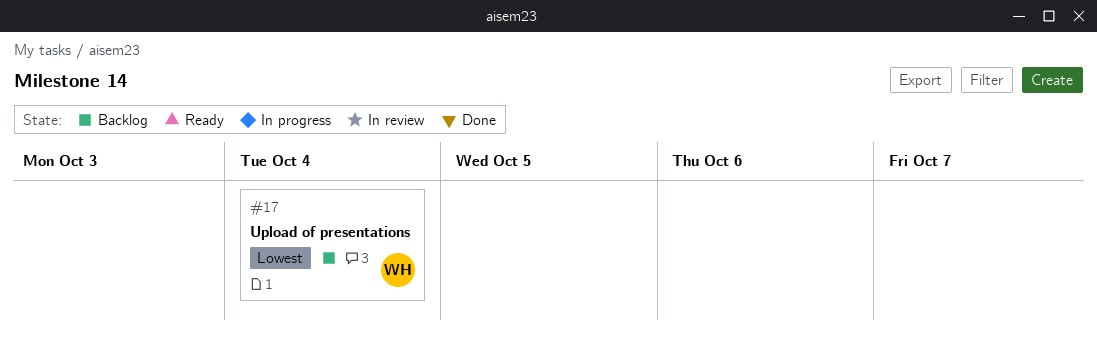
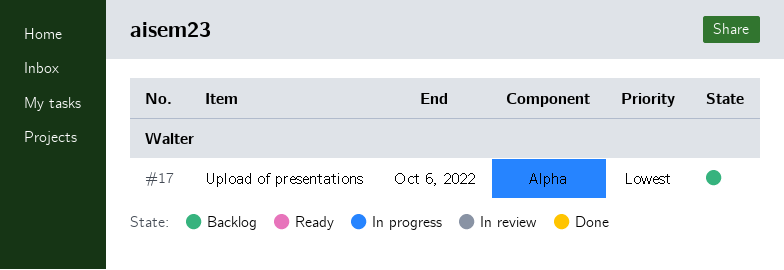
#17, due: Oct 4 -> Oct 6

